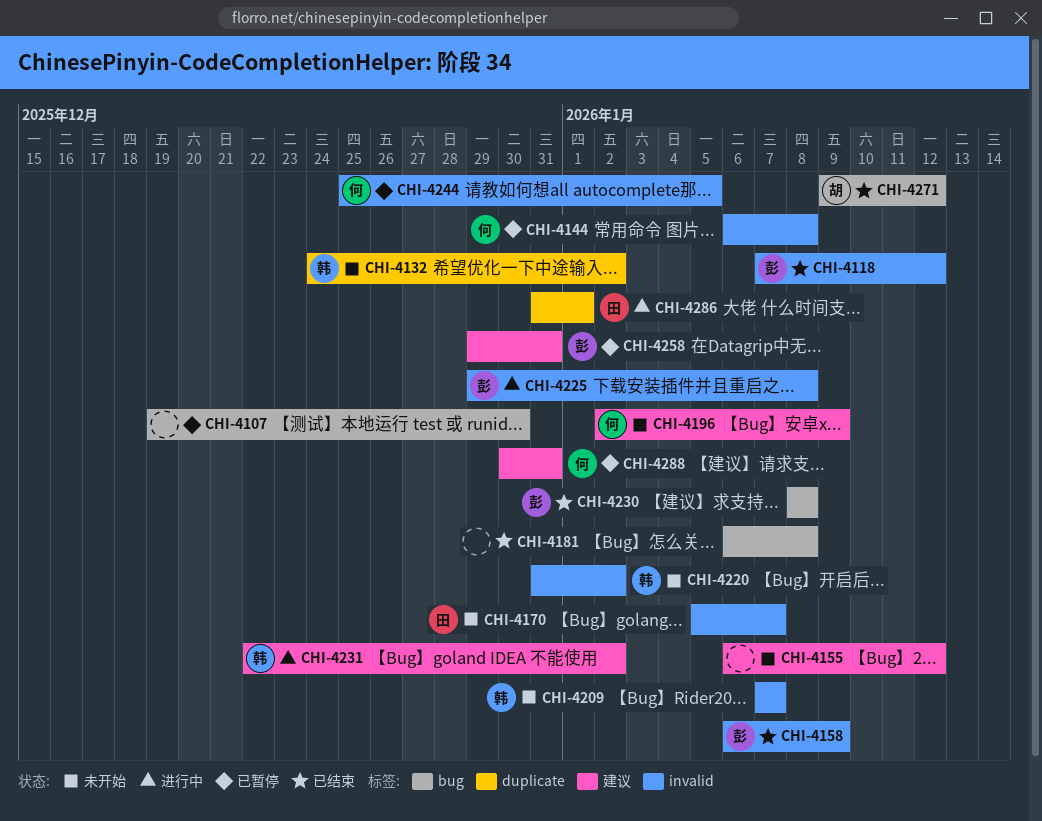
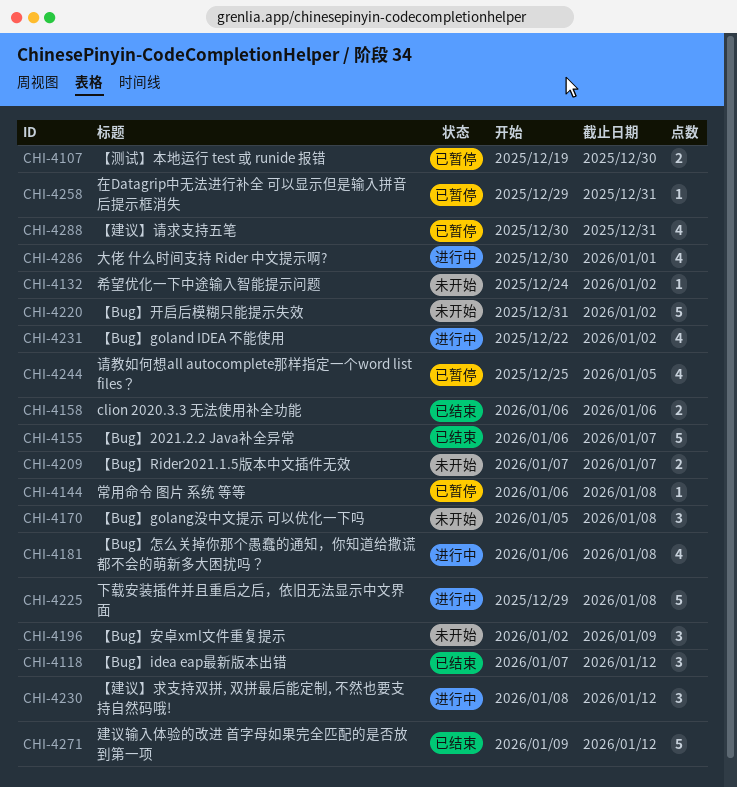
CHI-4155, status: 未开始 -> 已结束
CHI-4155, due: Jan 12 -> Jan 7
CHI-4158, due: Jan 9 -> Jan 6
CHI-4170, due: Jan 7 -> Jan 8
CHI-4181, status: 已结束 -> 进行中
CHI-4230, status: 已结束 -> 进行中
CHI-4230, due: Jan 8 -> Jan 12
CHI-4286, start: Dec 31 -> Dec 30

